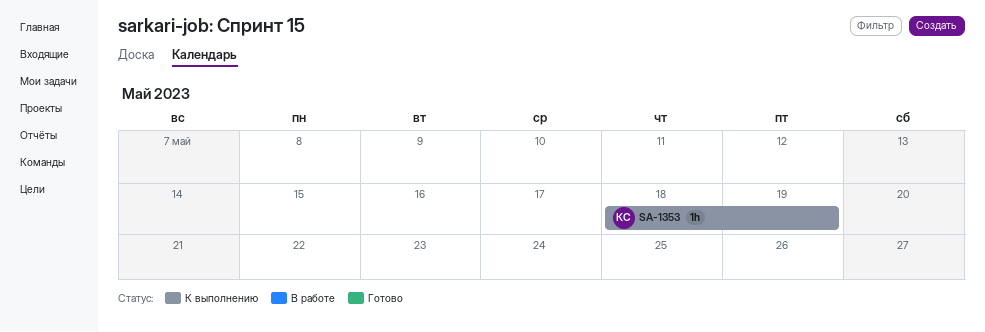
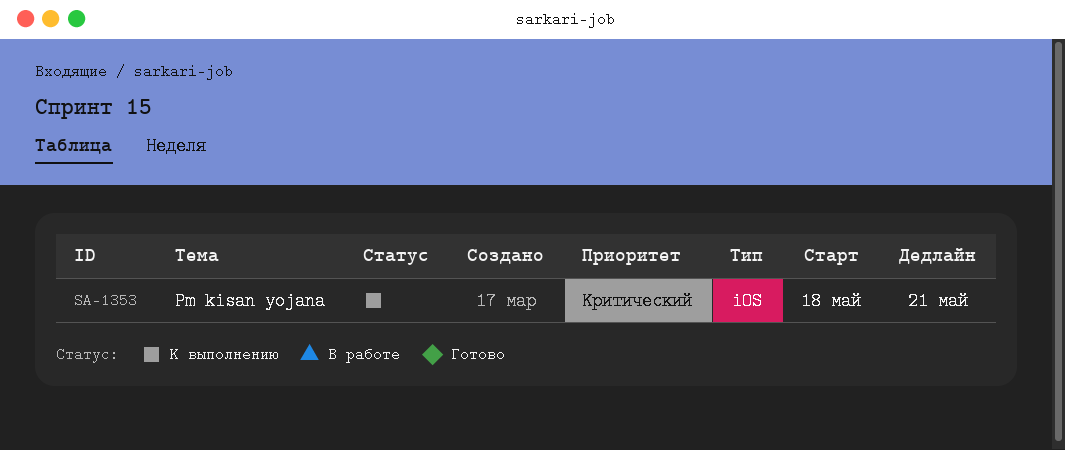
SA-1353, due: May 19 -> May 21

